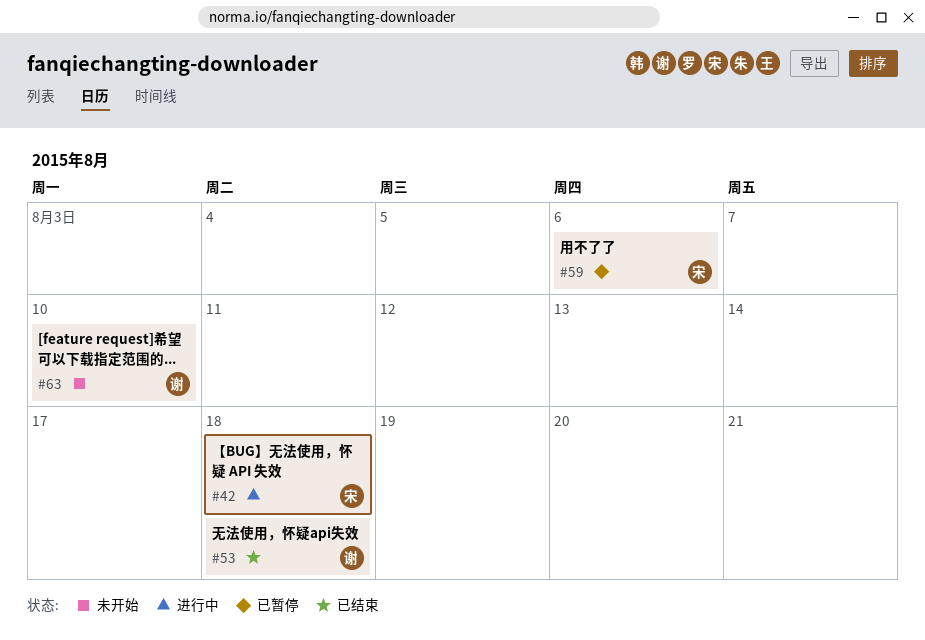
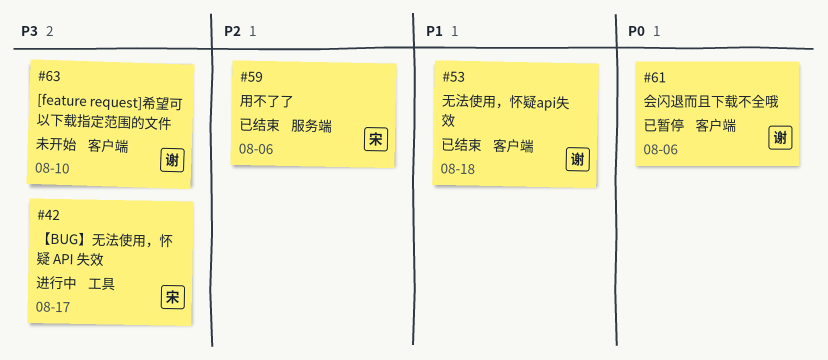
#42, due: Aug 18 -> Aug 17
#59, status: 已暂停 -> 已结束
#61: none -> present

